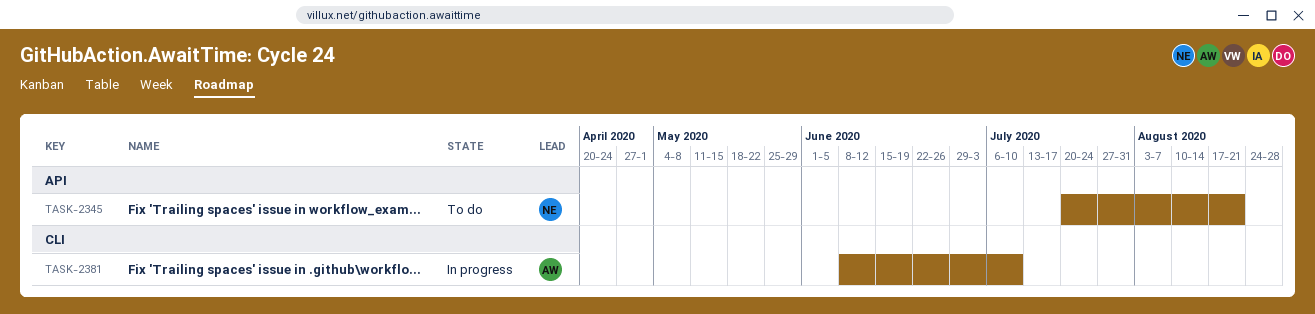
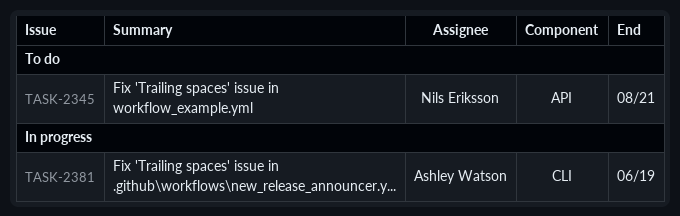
TASK-2381, due: Jul 10 -> Jun 19

